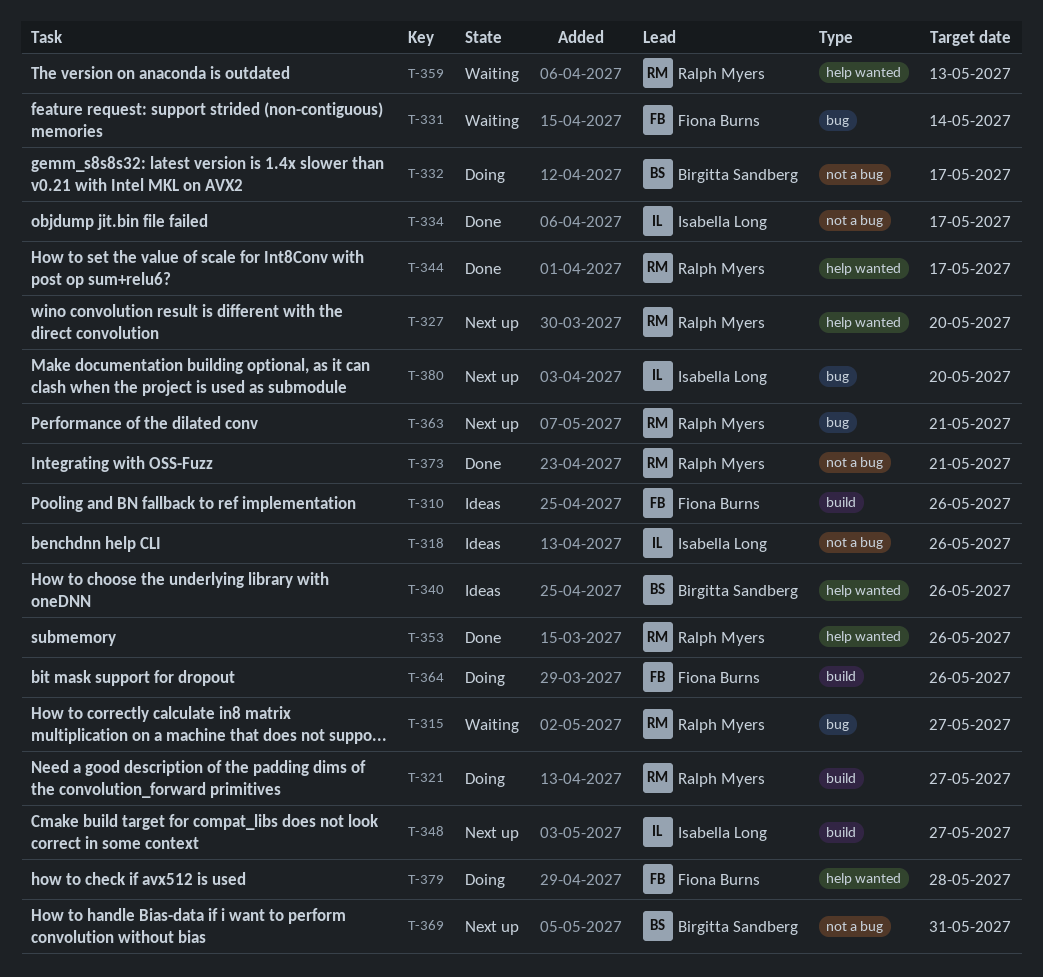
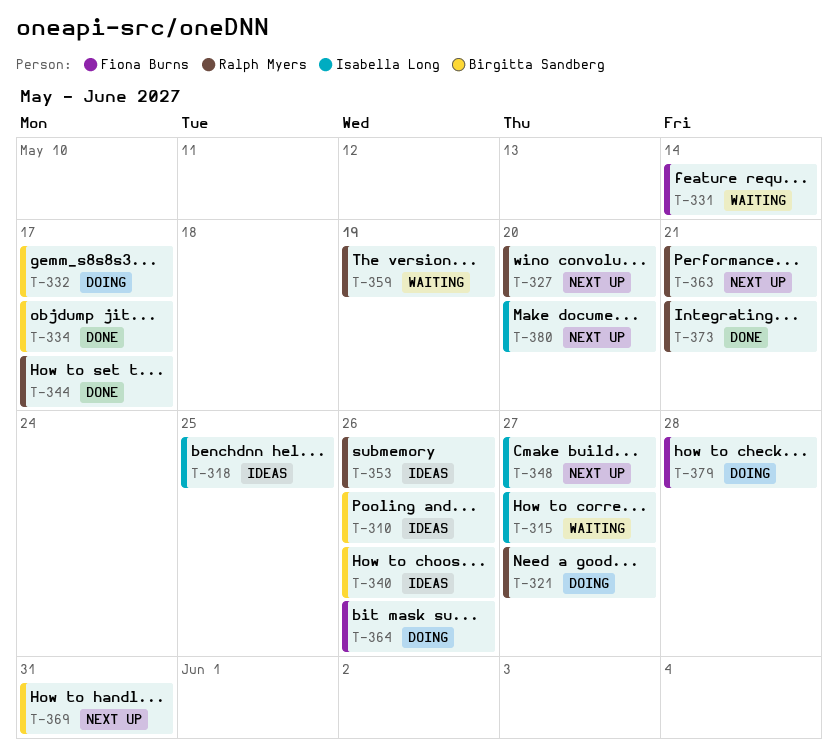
T-310, owner: Fiona Burns -> Birgitta Sandberg
T-315, owner: Ralph Myers -> Isabella Long
T-318, due: May 26 -> May 25
T-334, owner: Isabella Long -> Birgitta Sandberg
T-353, status: Done -> Ideas
T-359, due: May 13 -> May 19

